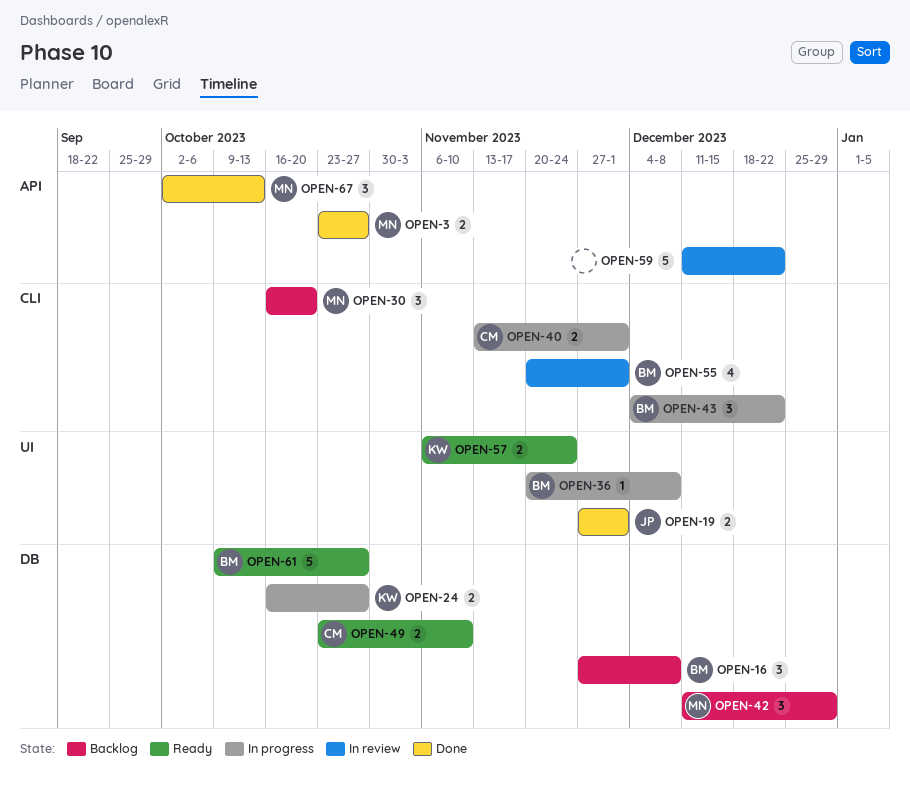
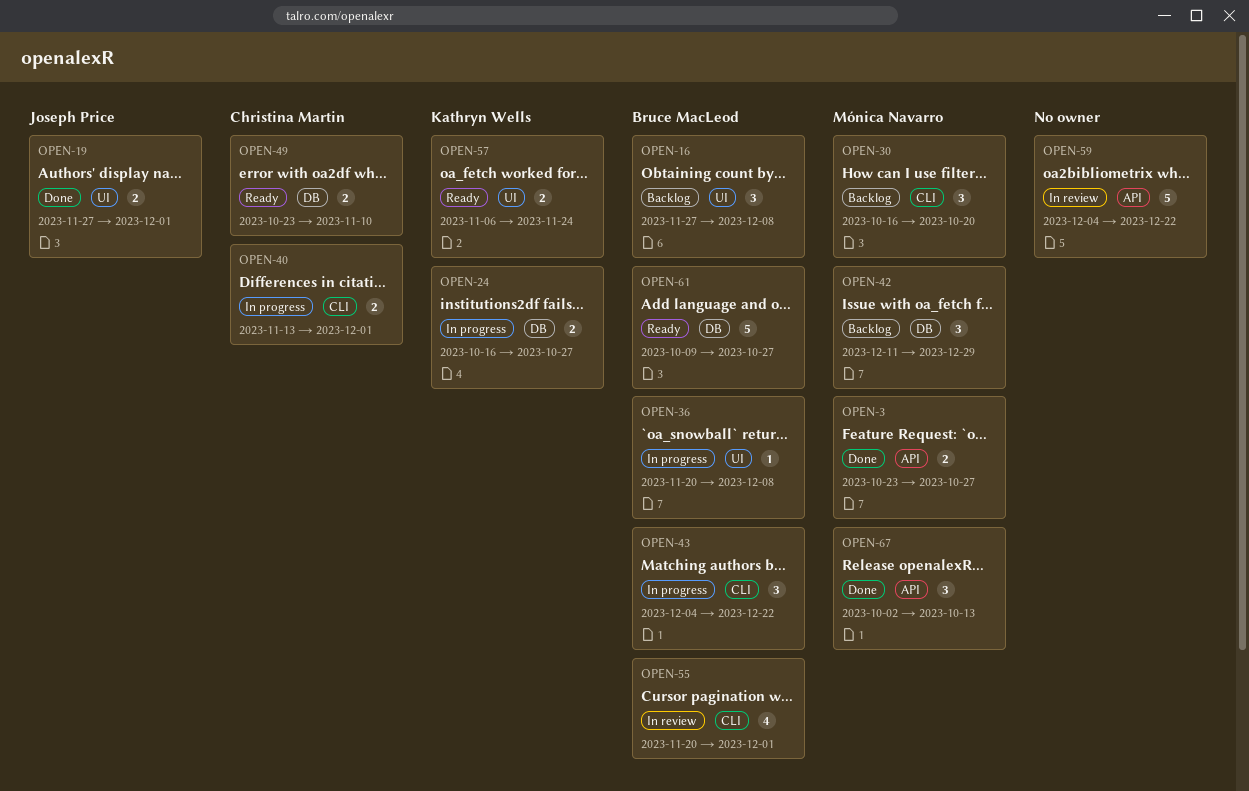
OPEN-16, label: DB -> UI
OPEN-59, start: Dec 11 -> Dec 4

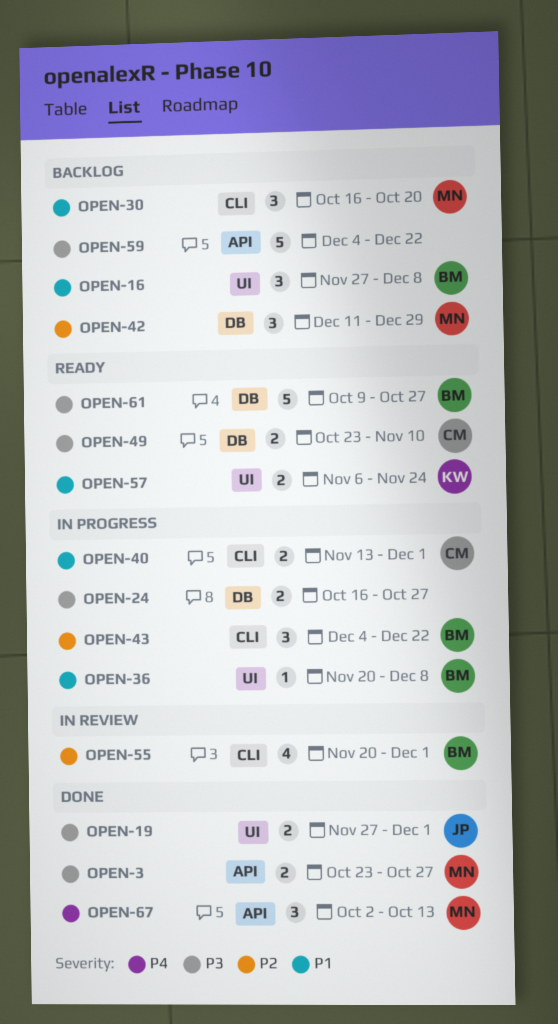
OPEN-24, owner: Kathryn Wells -> none
OPEN-59, status: In review -> Backlog

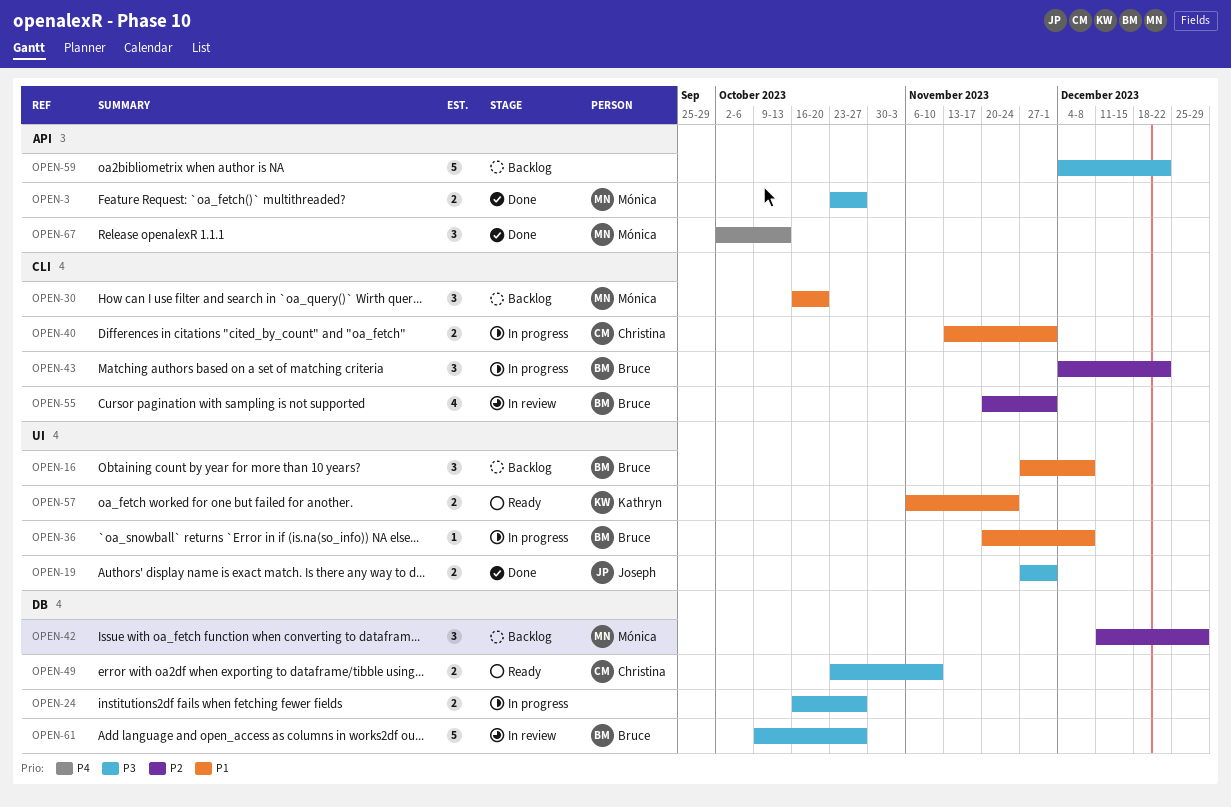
OPEN-61, status: Ready -> In review

